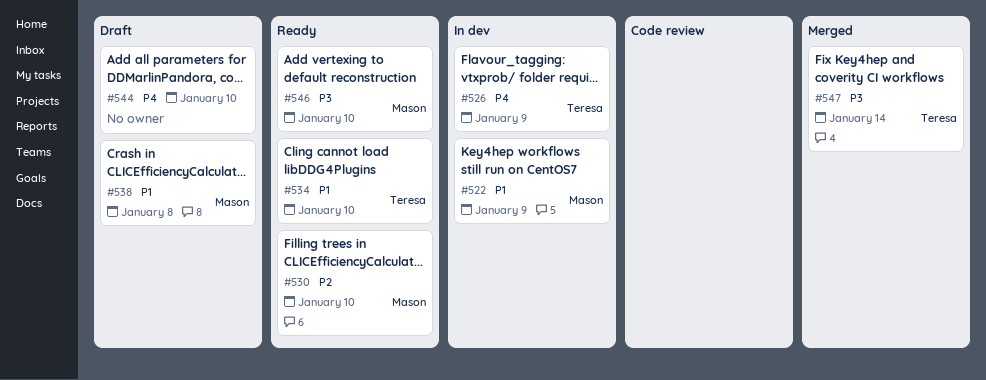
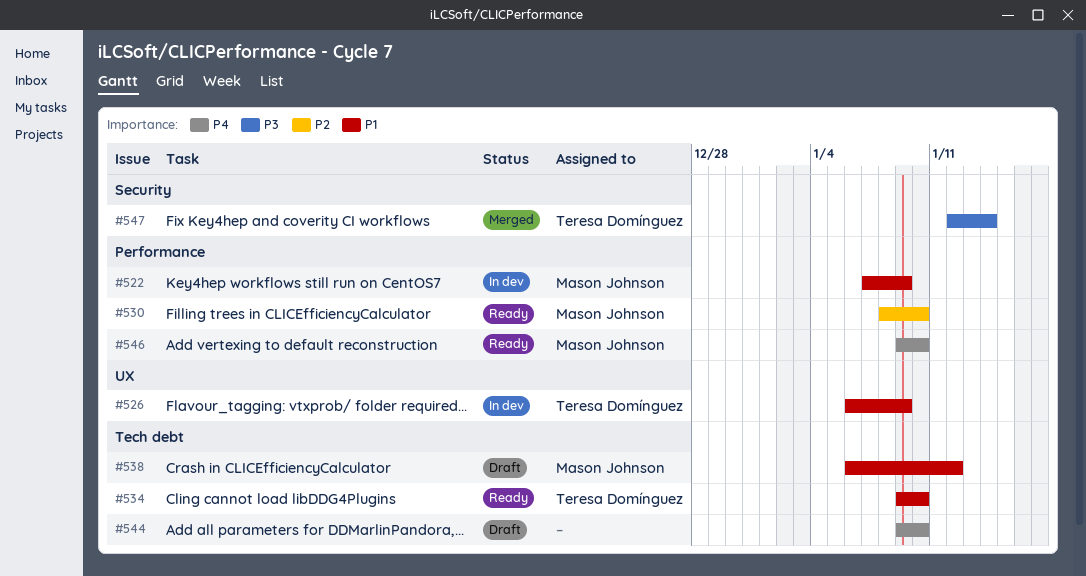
#526, priority: P4 -> P1
#538, due: Jan 8 -> Jan 12
#546, priority: P3 -> P4

